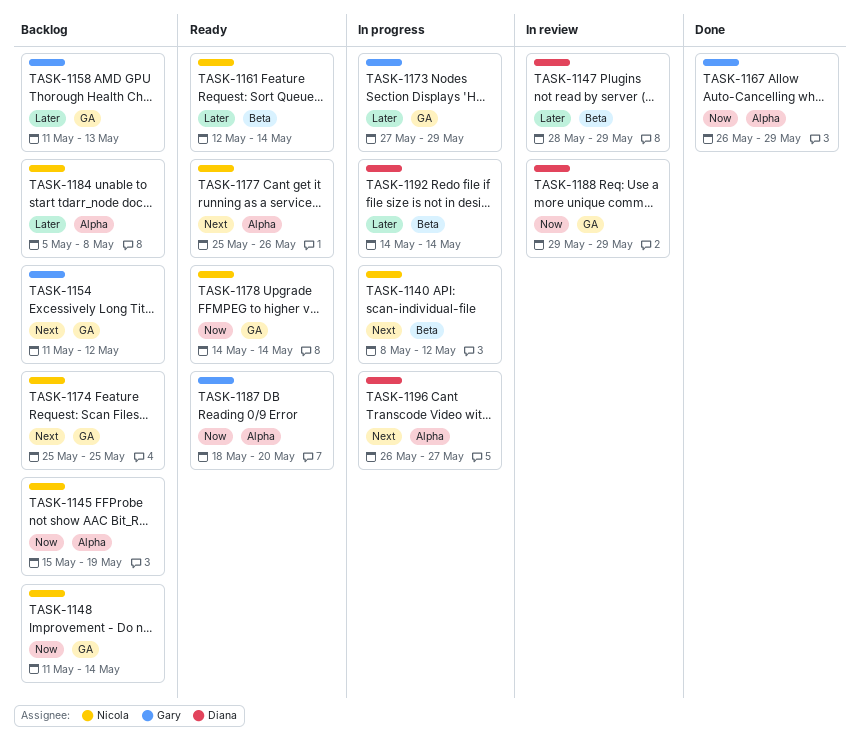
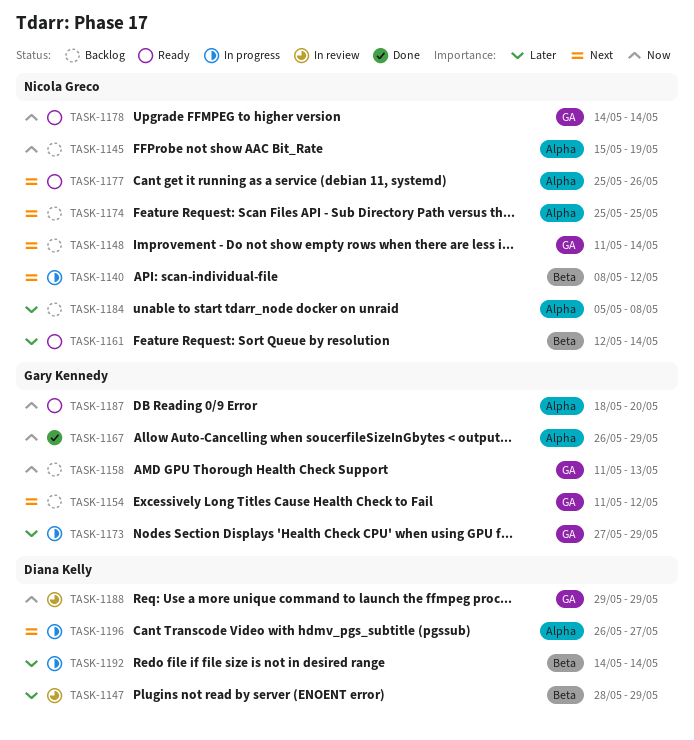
TASK-1148, priority: Now -> Next
TASK-1158, priority: Later -> Now
TASK-1174, label: GA -> Alpha

